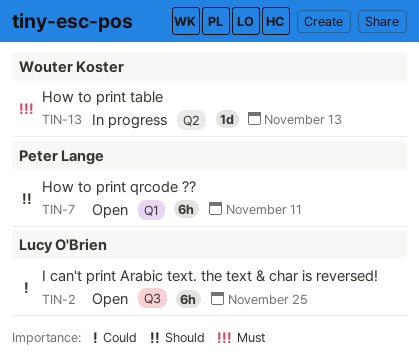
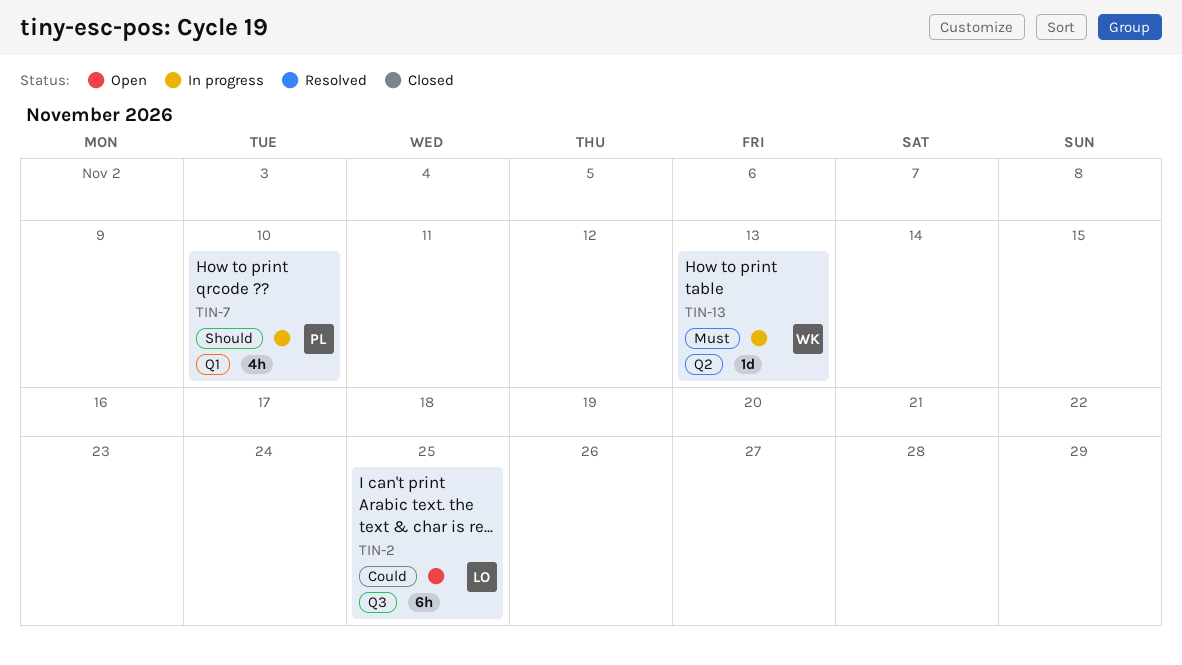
TIN-7, status: Open -> In progress
TIN-7, estimate: 6h -> 4h
TIN-7, due: Nov 11 -> Nov 10

